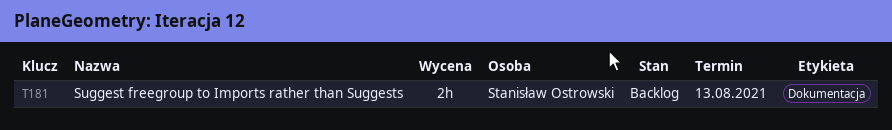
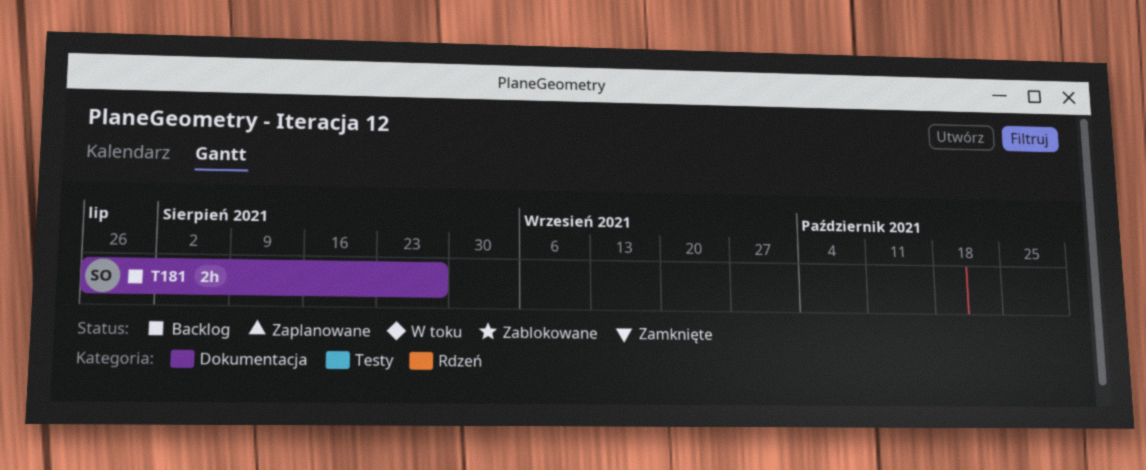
T181, due: Aug 13 -> Aug 27

